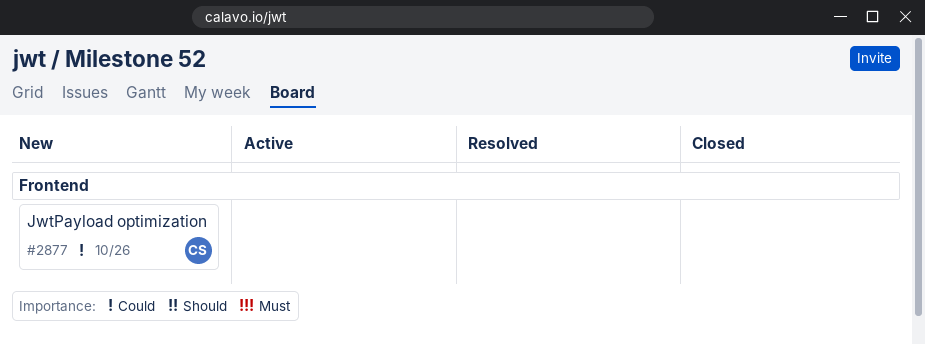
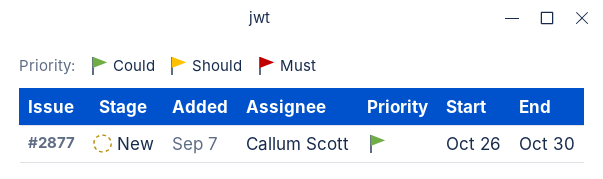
#2877, due: Oct 26 -> Oct 30

